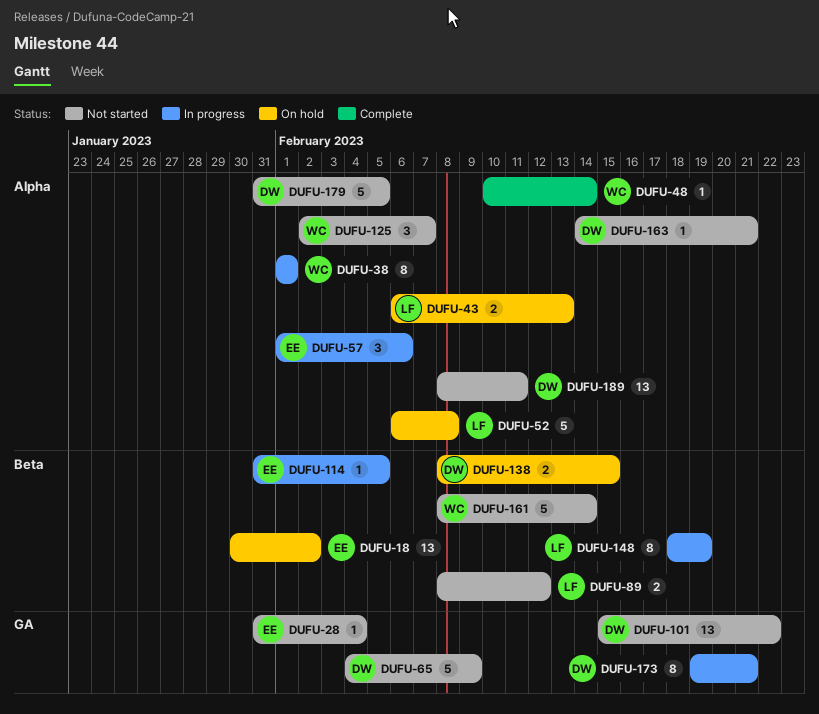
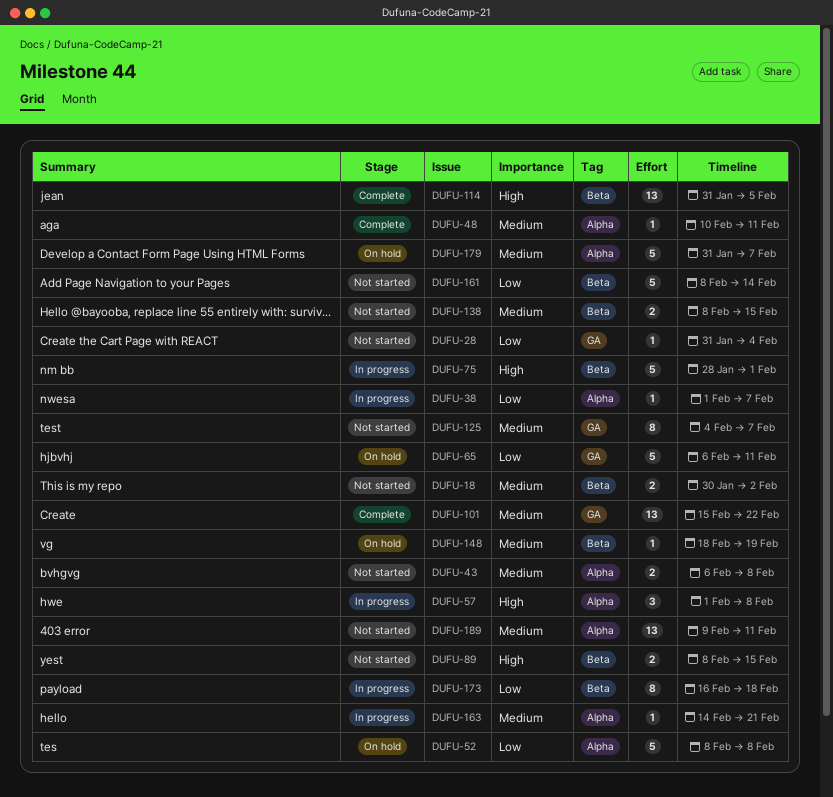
DUFU-18, status: On hold -> Not started
DUFU-18, estimate: 13 -> 2
DUFU-38, estimate: 8 -> 1
DUFU-38, due: Feb 1 -> Feb 7
DUFU-43, status: On hold -> Not started
DUFU-43, due: Feb 13 -> Feb 8
DUFU-48, due: Feb 14 -> Feb 11
DUFU-52, start: Feb 6 -> Feb 8
DUFU-57, due: Feb 6 -> Feb 8
DUFU-65, status: Not started -> On hold
DUFU-65, start: Feb 4 -> Feb 6
DUFU-65, due: Feb 9 -> Feb 11
DUFU-75: none -> present
DUFU-89, due: Feb 12 -> Feb 15
DUFU-101, status: Not started -> Complete
DUFU-114, status: In progress -> Complete
DUFU-114, estimate: 1 -> 13
DUFU-125, label: Alpha -> GA
DUFU-125, estimate: 3 -> 8
DUFU-125, start: Feb 2 -> Feb 4
DUFU-138, status: On hold -> Not started
DUFU-148, status: In progress -> On hold
DUFU-148, estimate: 8 -> 1
DUFU-163, status: Not started -> In progress
DUFU-173, label: GA -> Beta
DUFU-173, start: Feb 19 -> Feb 16
DUFU-173, due: Feb 21 -> Feb 18
DUFU-179, status: Not started -> On hold
DUFU-179, due: Feb 5 -> Feb 7
DUFU-189, start: Feb 8 -> Feb 9

